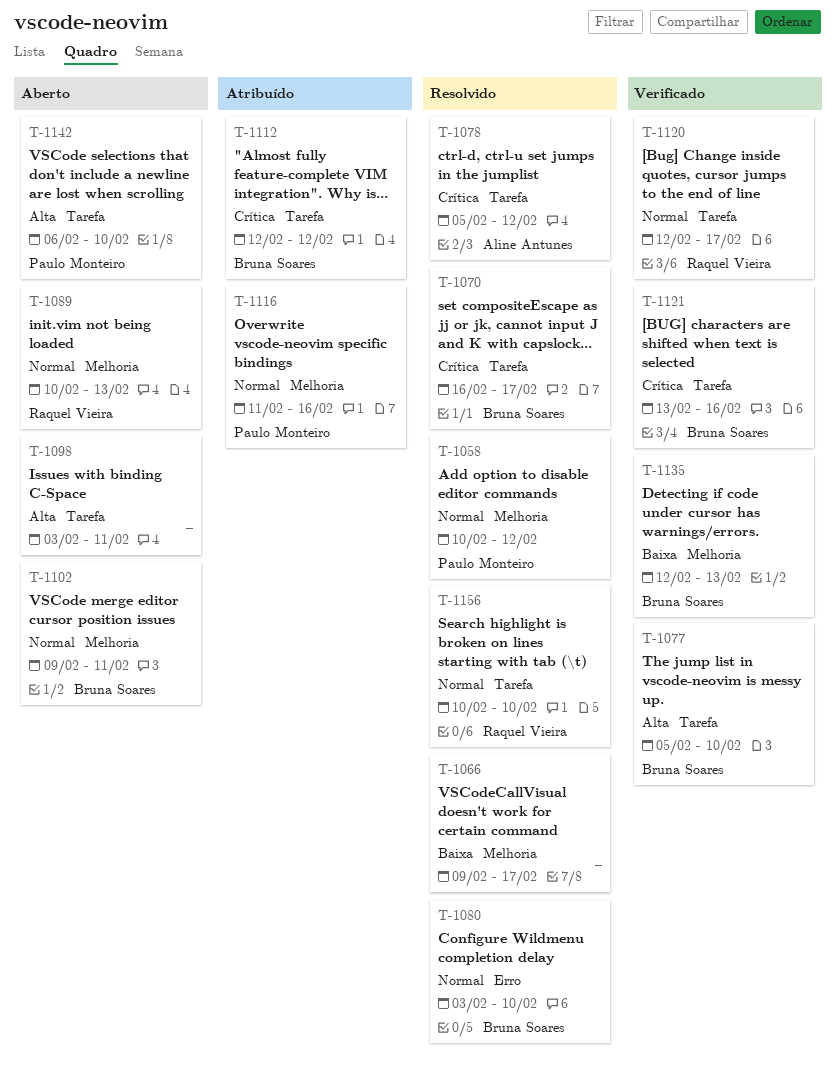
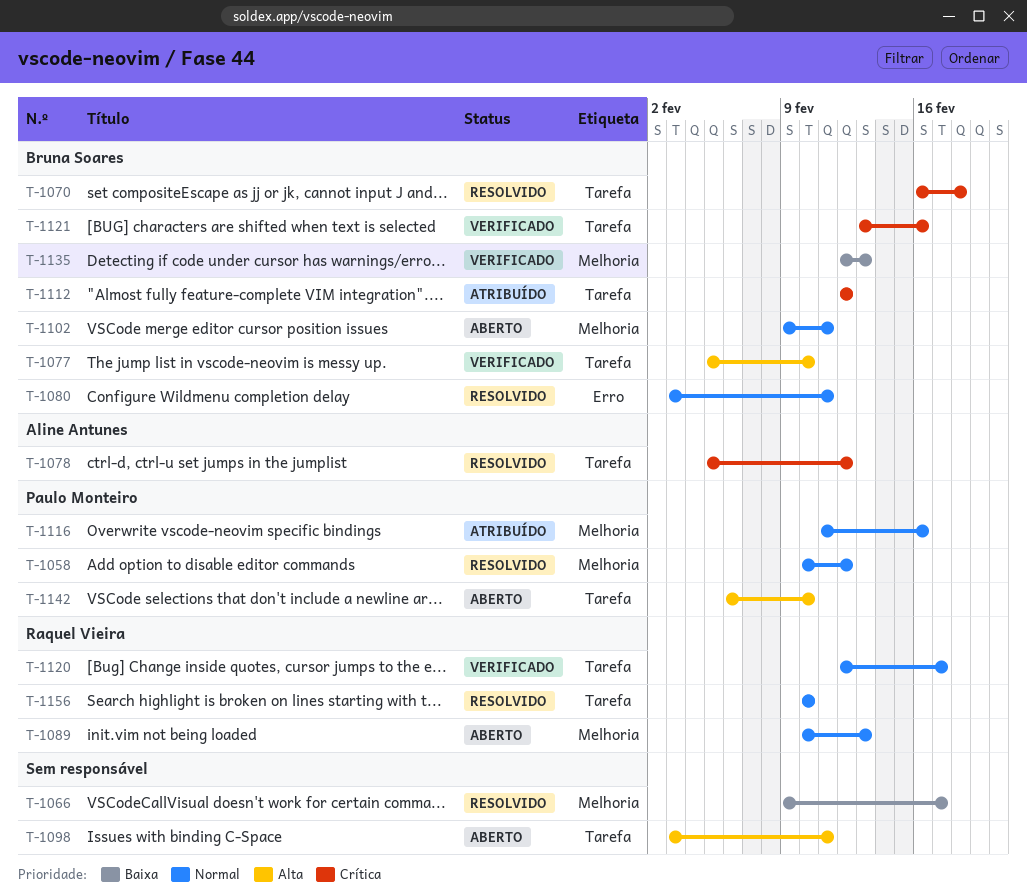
T-1070, due: Feb 17 -> Feb 18
T-1080, due: Feb 10 -> Feb 11

